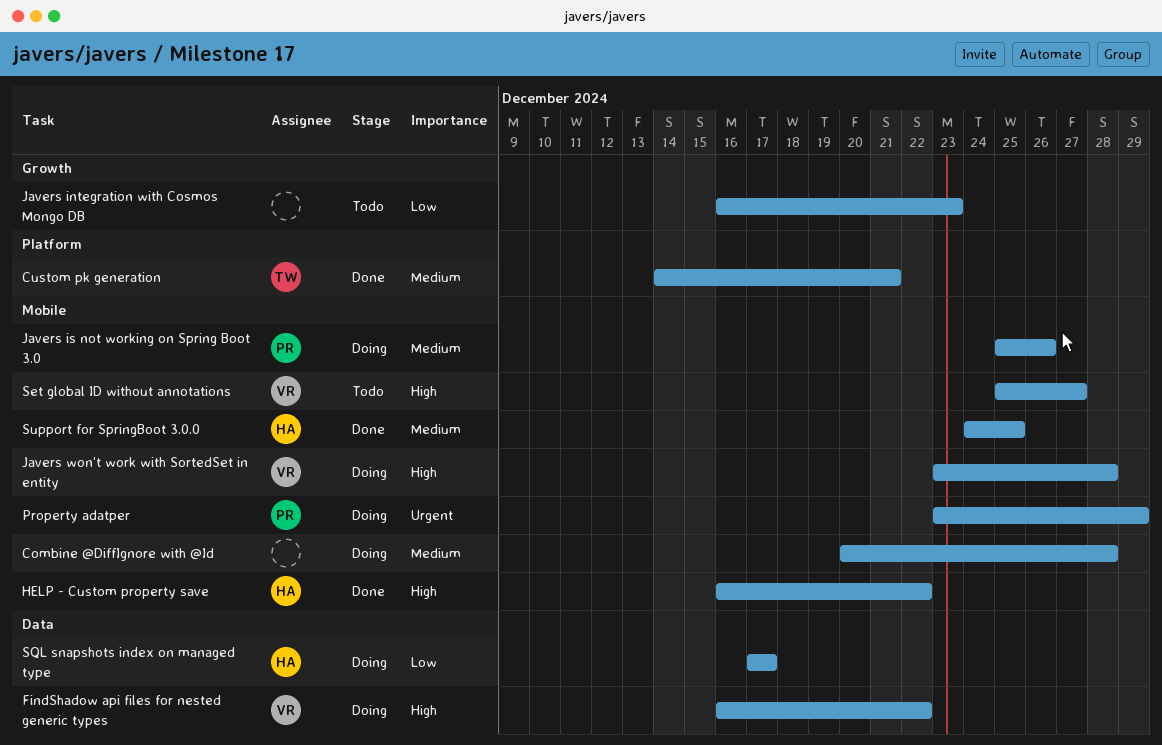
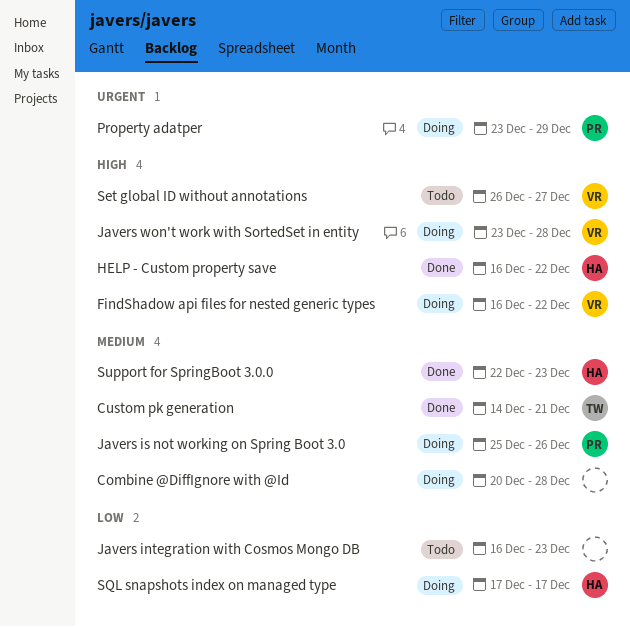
Set global ID without annotations, start: Dec 25 -> Dec 26
Support for SpringBoot 3.0.0, start: Dec 24 -> Dec 22
Support for SpringBoot 3.0.0, due: Dec 25 -> Dec 23

